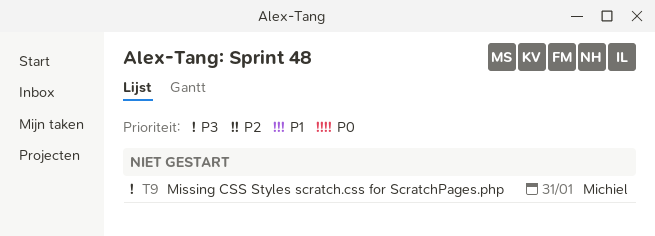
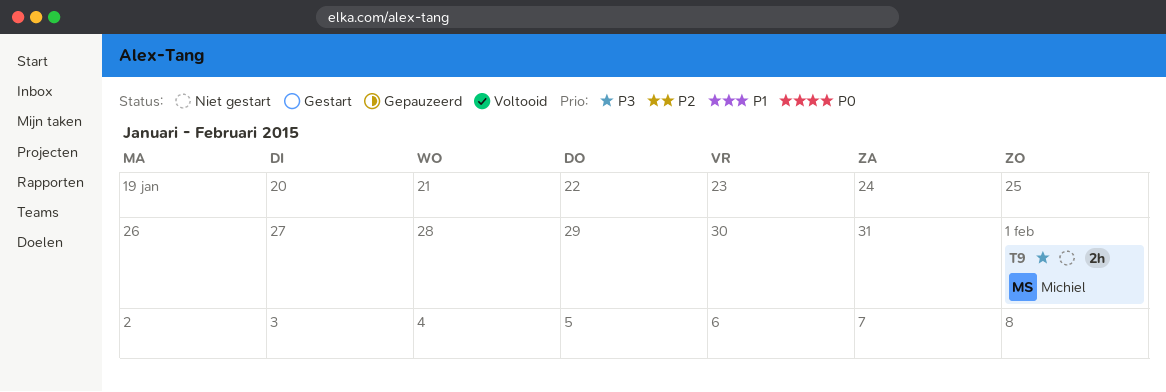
T9, due: Jan 31 -> Feb 1

